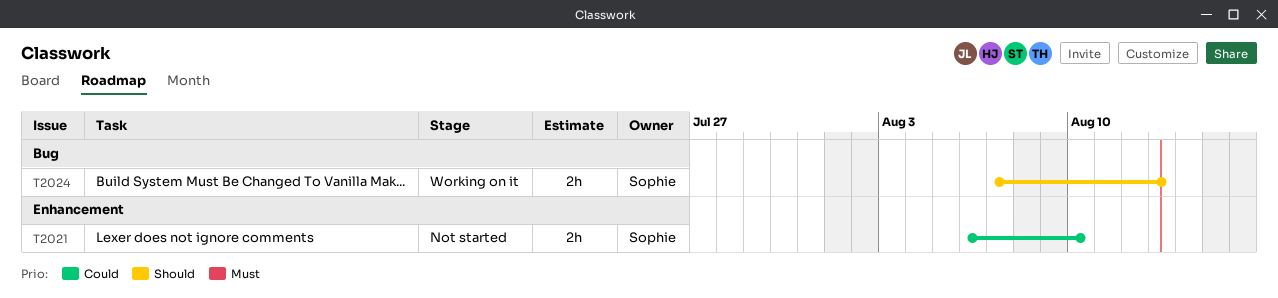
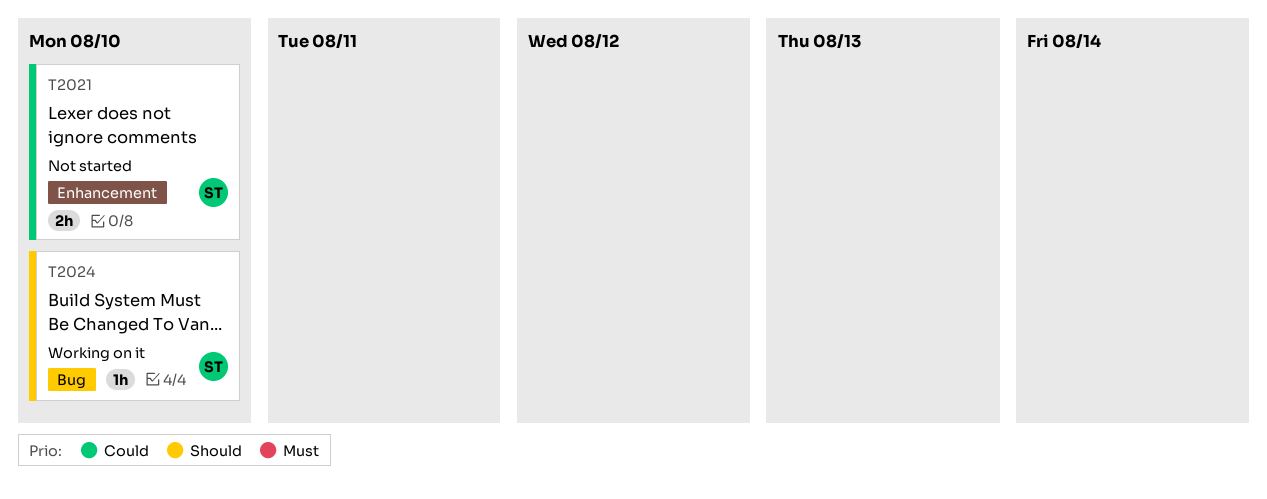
T2024, estimate: 2h -> 1h
T2024, due: Aug 13 -> Aug 10

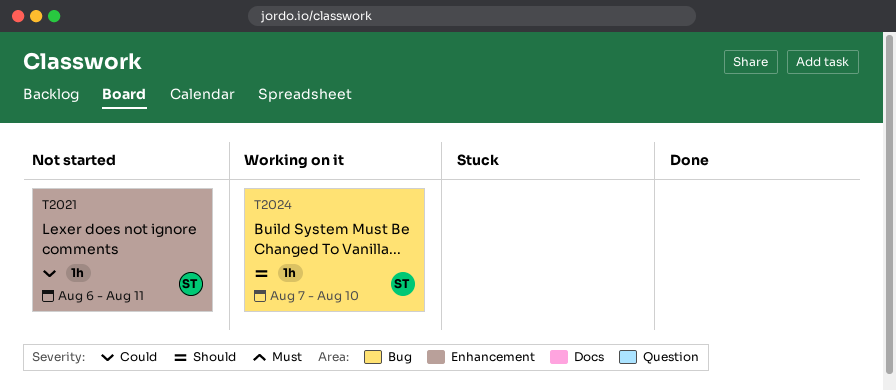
T2021, estimate: 2h -> 1h
T2021, due: Aug 10 -> Aug 11

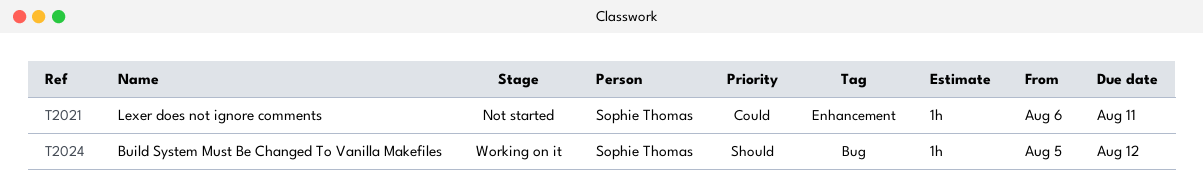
T2024, start: Aug 7 -> Aug 5
T2024, due: Aug 10 -> Aug 12

